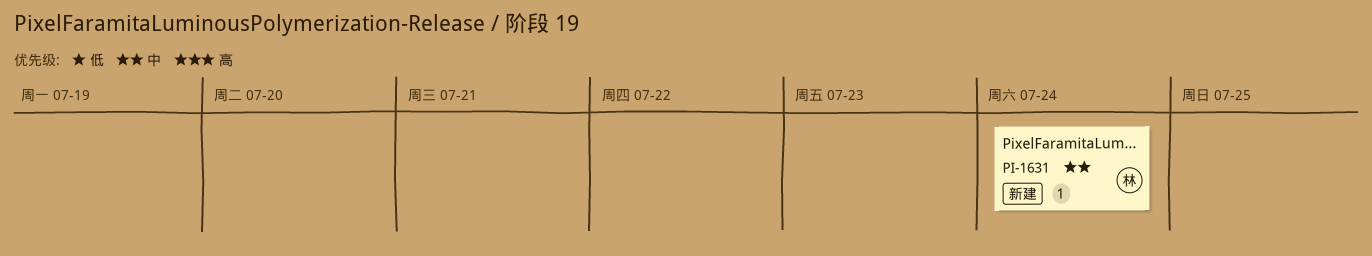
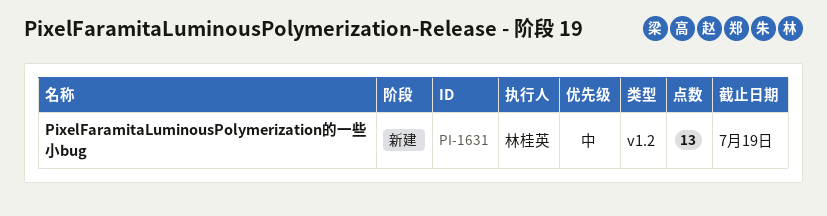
PI-1631, estimate: 1 -> 13
PI-1631, due: Jul 24 -> Jul 19

